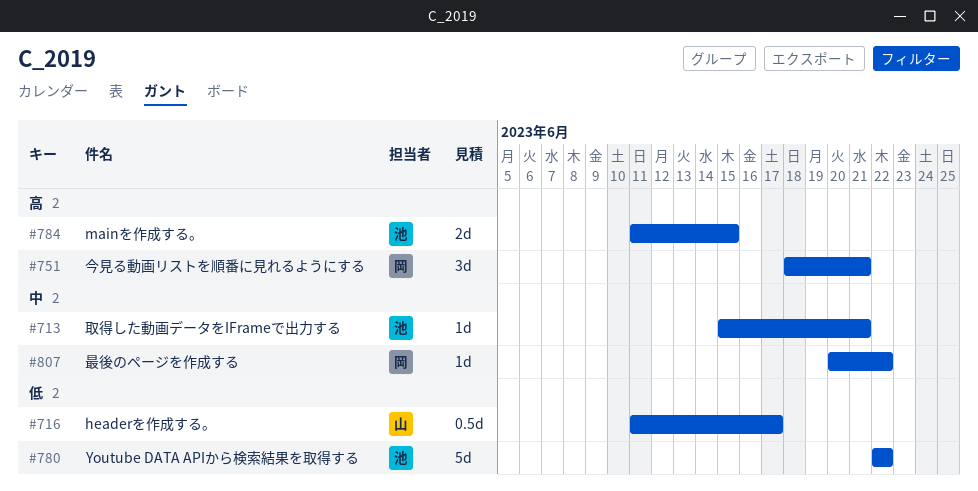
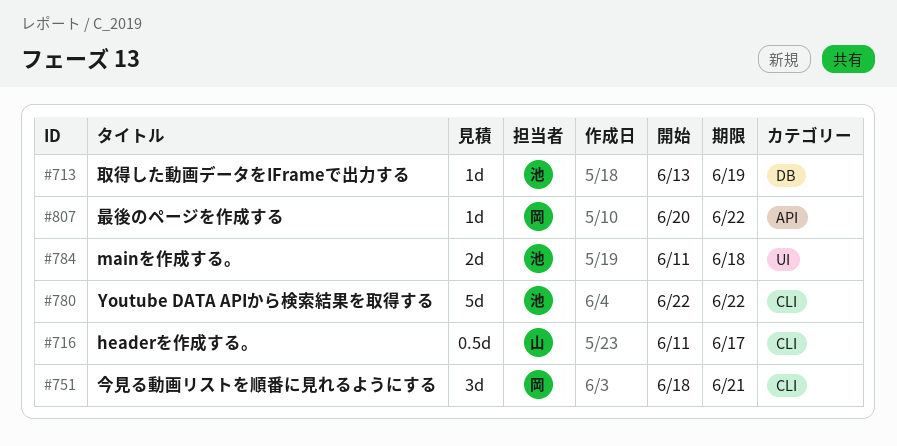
#713, start: Jun 15 -> Jun 13
#713, due: Jun 21 -> Jun 19
#784, due: Jun 15 -> Jun 18

